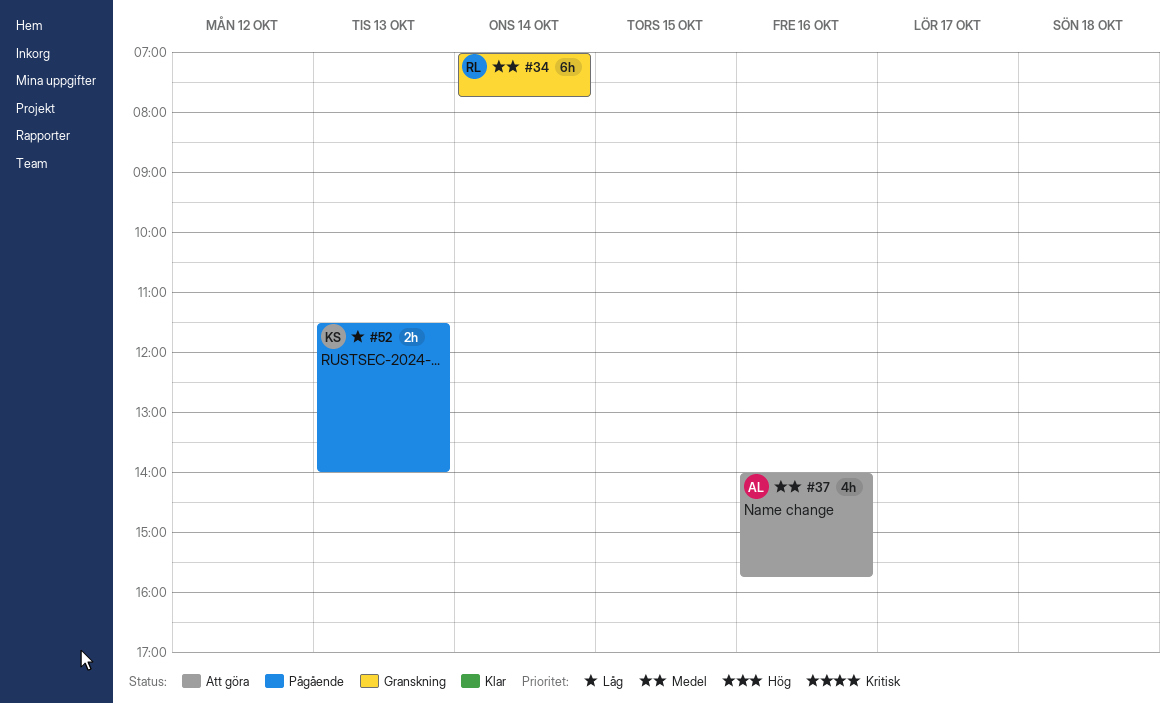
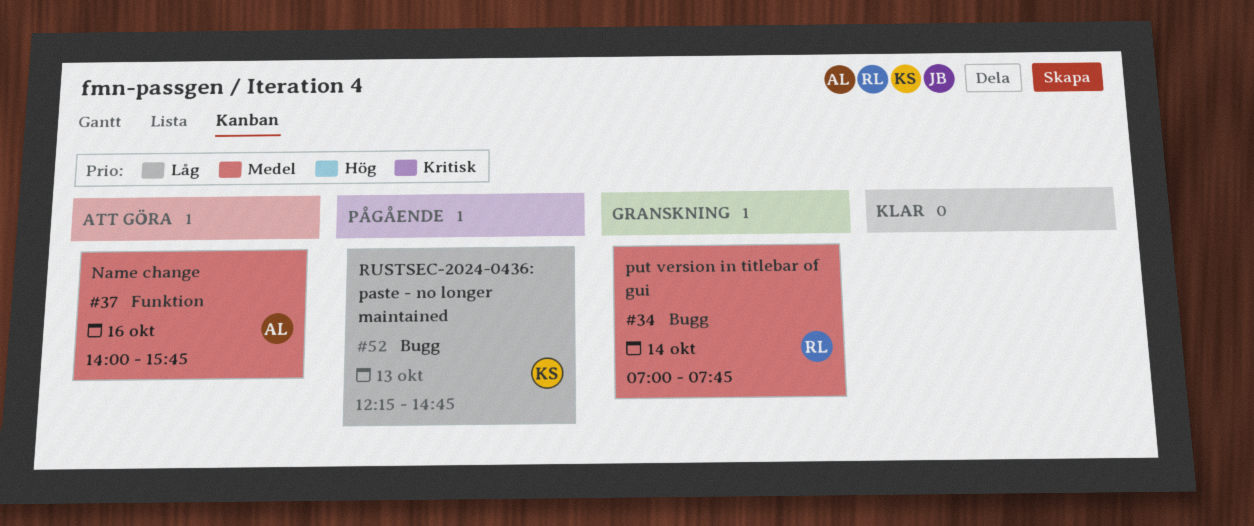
#52, begins: 11:30 -> 12:15
#52, ends: 14:00 -> 14:45

